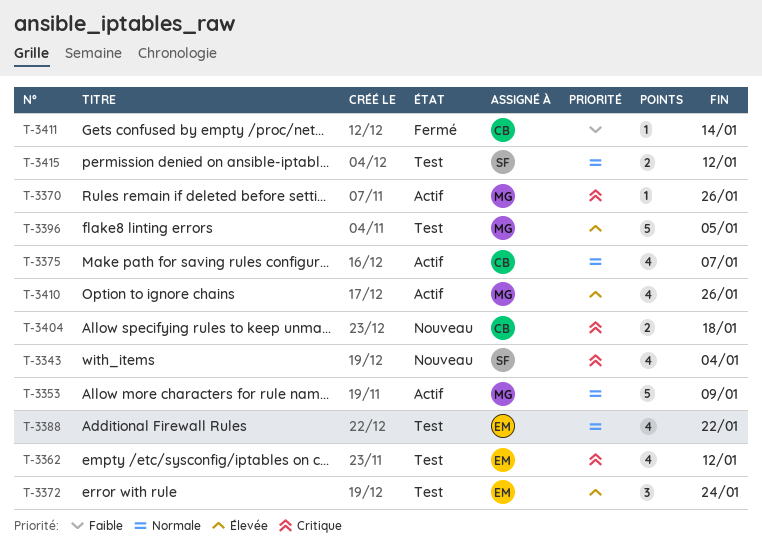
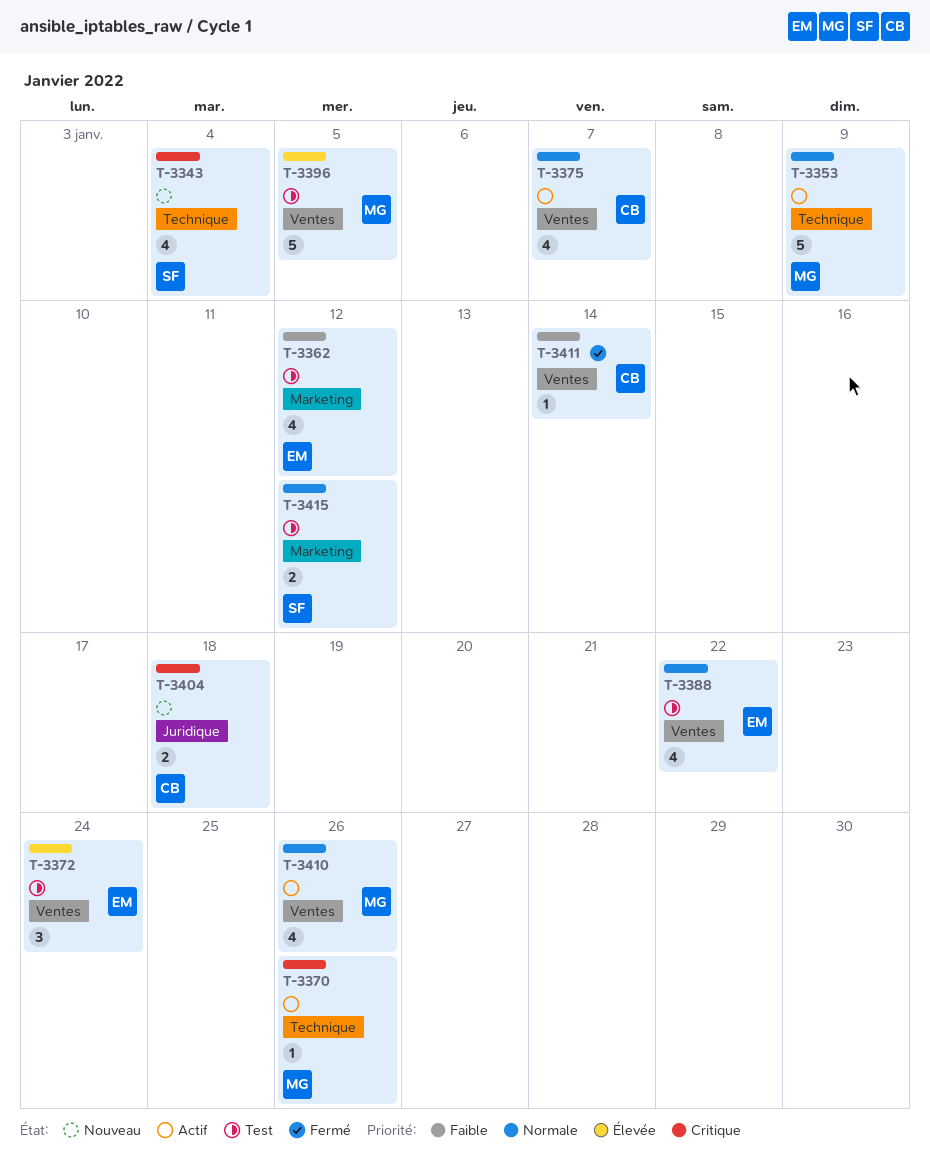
T-3362, priority: Critique -> Faible
T-3410, priority: Élevée -> Normale

